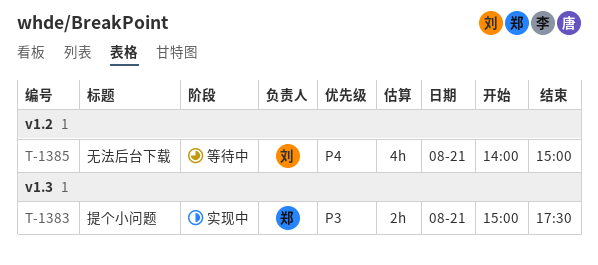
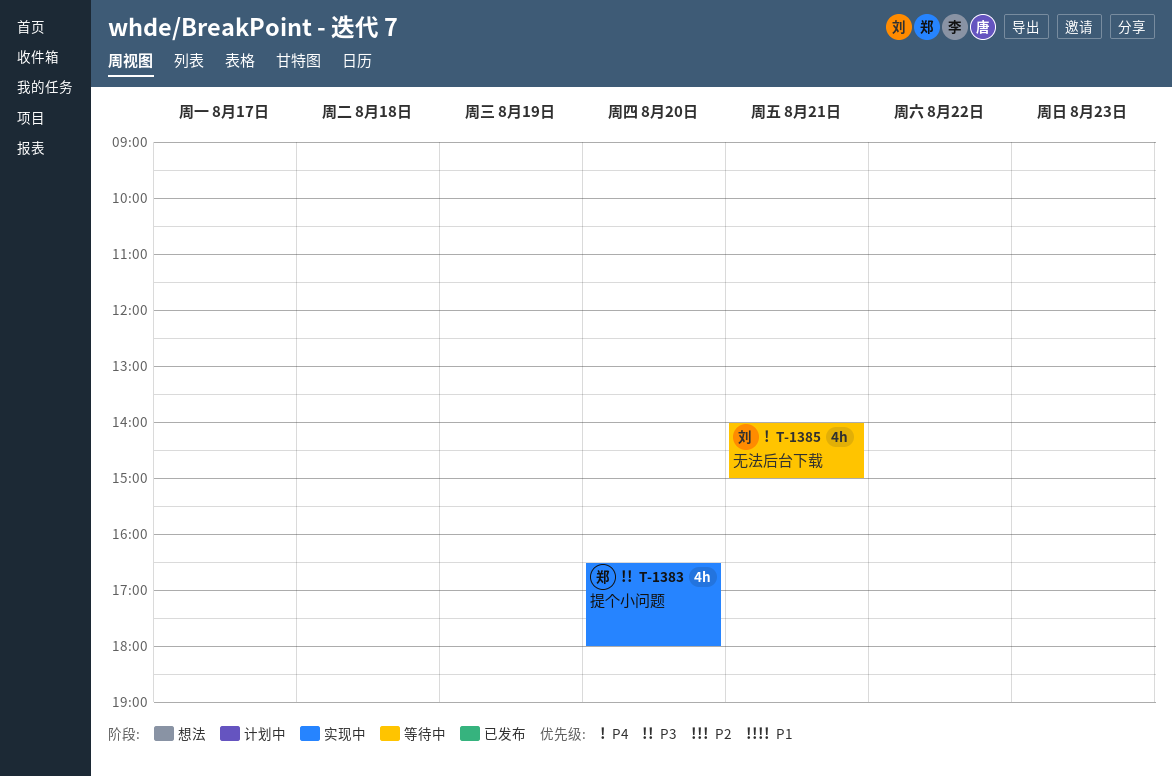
T-1383, estimate: 2h -> 4h
T-1383, day: Aug 21 -> Aug 20
T-1383, begins: 15:00 -> 16:30
T-1383, ends: 17:30 -> 18:00

